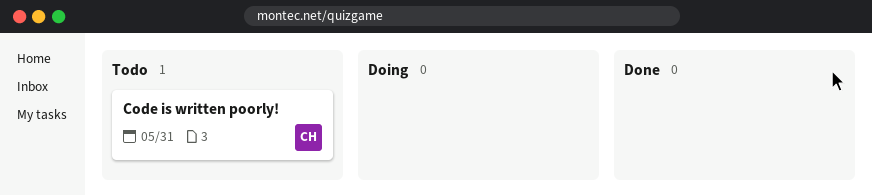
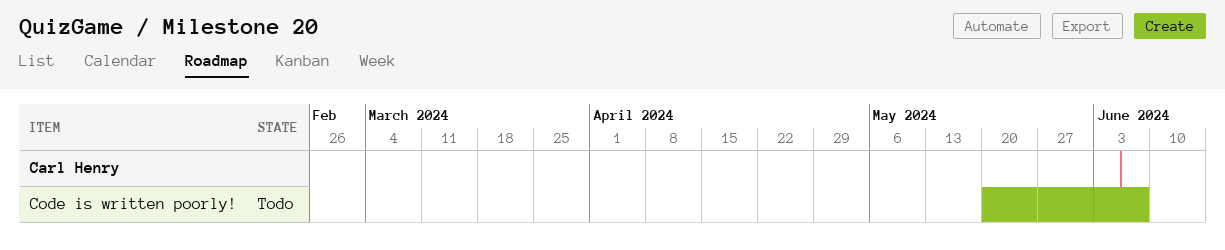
Code is written poorly!, due: May 31 -> Jun 7

